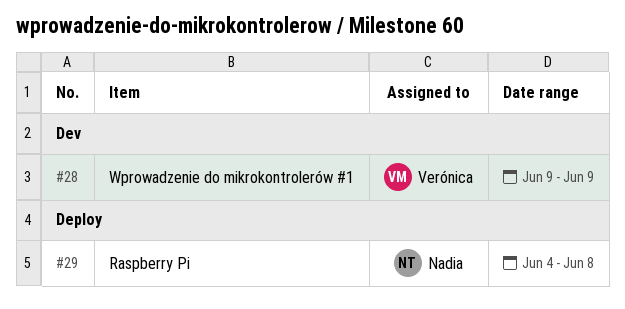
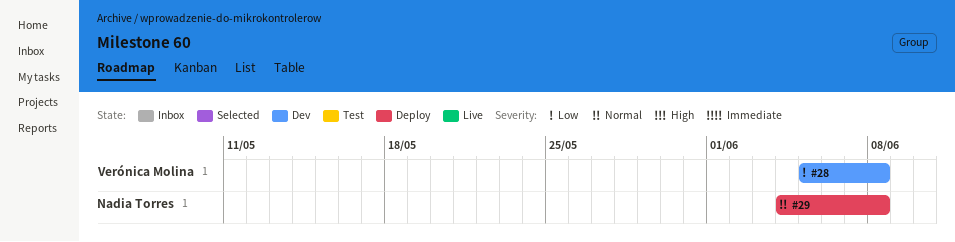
#28, start: Jun 9 -> Jun 5
#28, due: Jun 9 -> Jun 8

